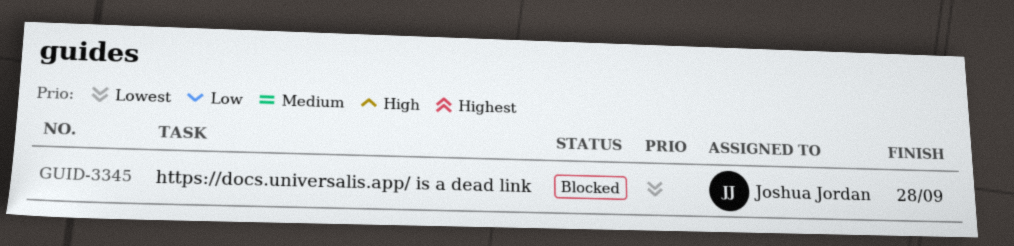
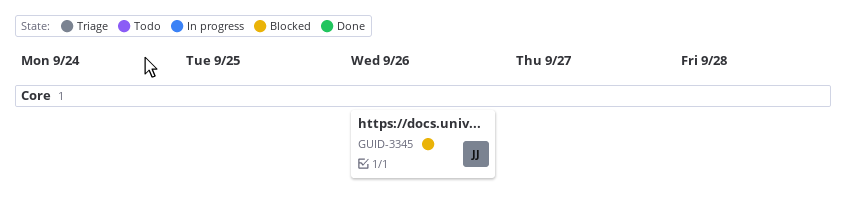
GUID-3345, due: Sep 28 -> Sep 26

